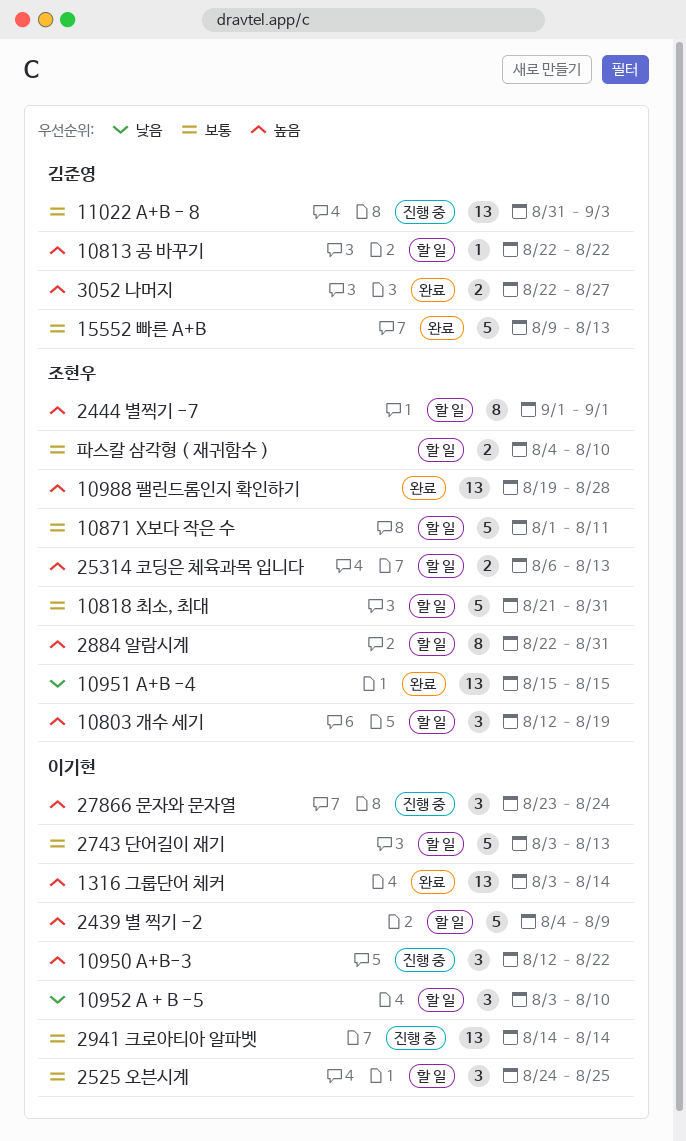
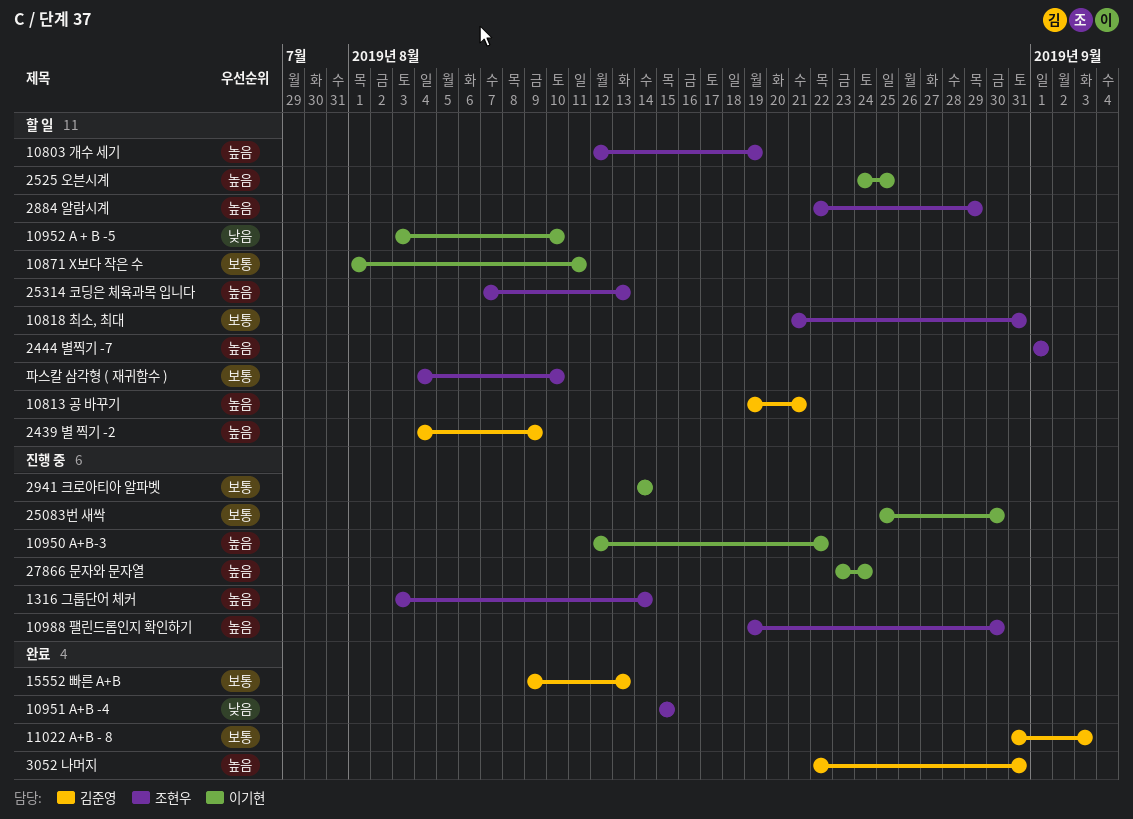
10813 공 바꾸기, start: Aug 22 -> Aug 19
10813 공 바꾸기, due: Aug 22 -> Aug 21
10871 X보다 작은 수, owner: 조현우 -> 이기현
10988 팰린드롬인지 확인하기, status: 완료 -> 진행 중
10988 팰린드롬인지 확인하기, due: Aug 28 -> Aug 30
11022 A+B - 8, status: 진행 중 -> 완료
1316 그룹단어 체커, status: 완료 -> 진행 중
1316 그룹단어 체커, owner: 이기현 -> 조현우
2439 별 찍기 -2, owner: 이기현 -> 김준영
25083번 새싹: none -> present
2525 오븐시계, priority: 보통 -> 높음
25314 코딩은 체육과목 입니다, start: Aug 6 -> Aug 7
2743 단어길이 재기: present -> none
2884 알람시계, due: Aug 31 -> Aug 29
3052 나머지, due: Aug 27 -> Aug 31

